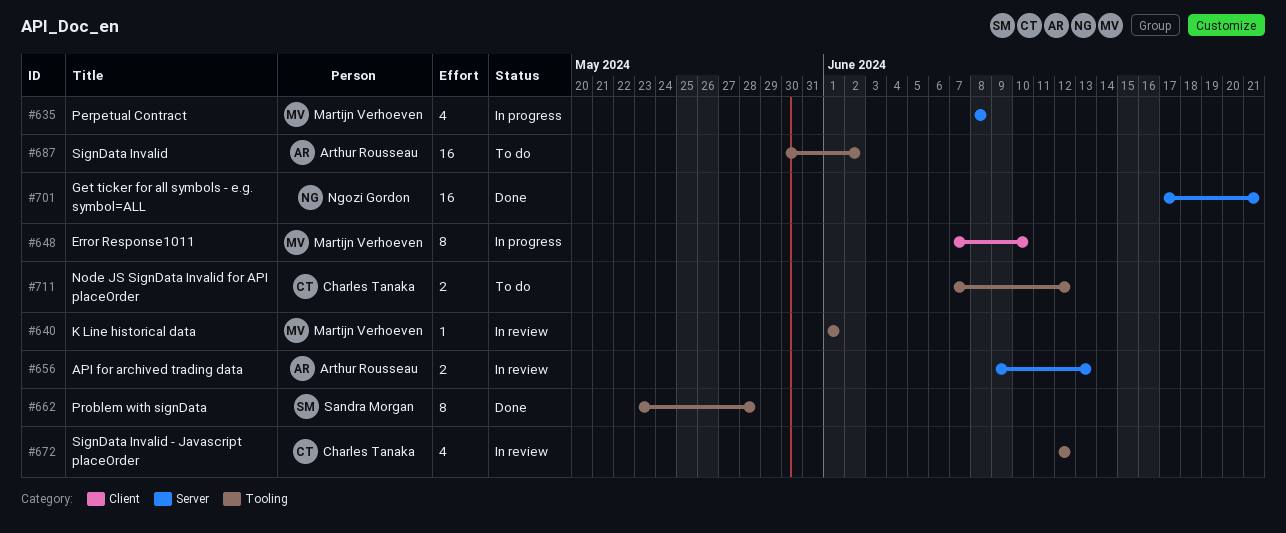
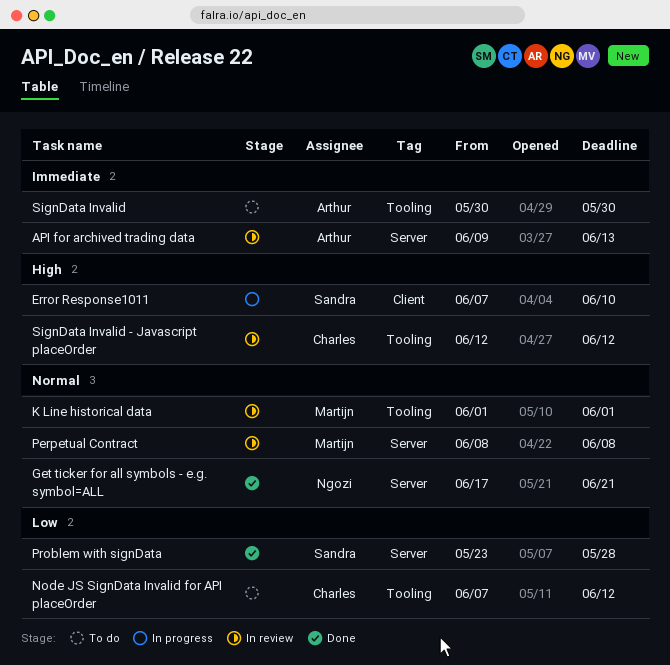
Error Response1011, owner: Martijn Verhoeven -> Sandra Morgan
Perpetual Contract, status: In progress -> In review
Problem with signData, label: Tooling -> Server
SignData Invalid, due: Jun 2 -> May 30

